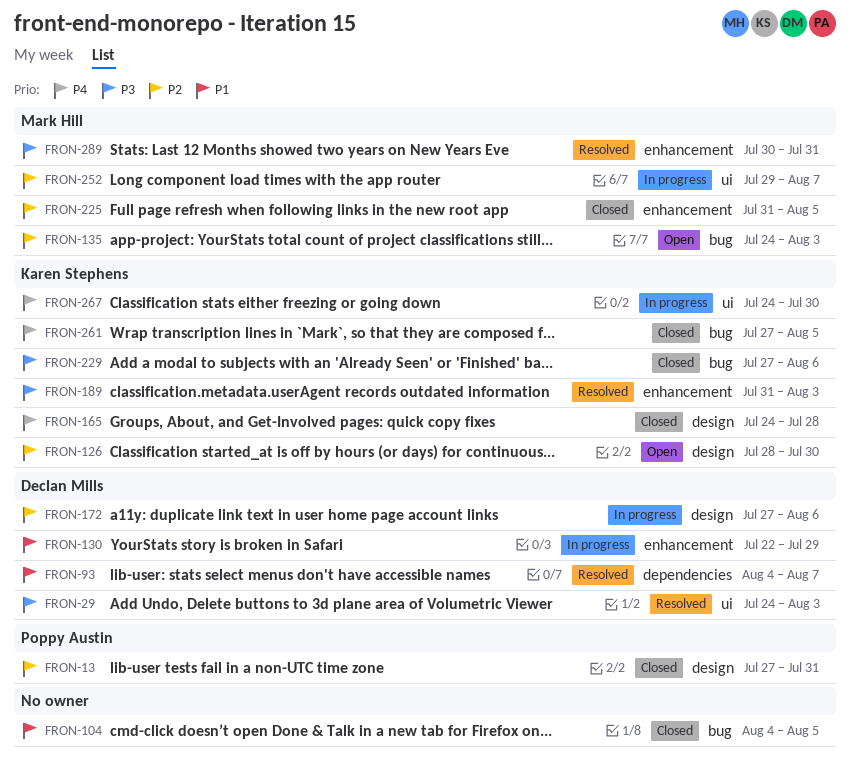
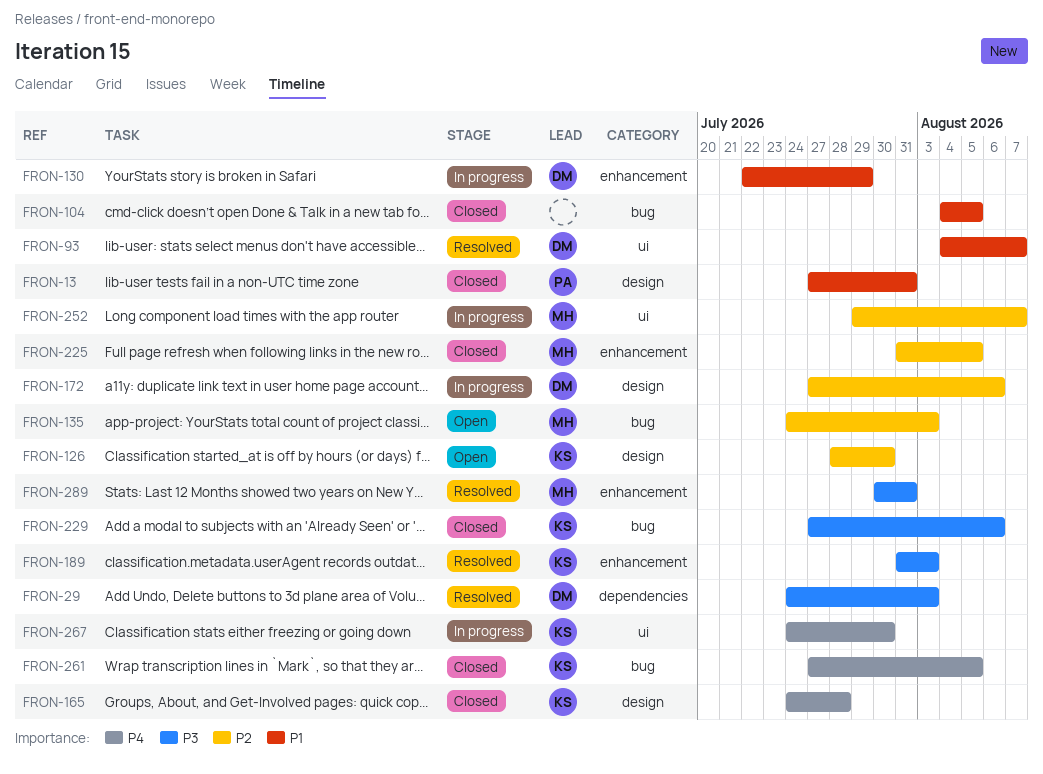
FRON-13, priority: P2 -> P1
FRON-29, label: ui -> dependencies
FRON-93, label: dependencies -> ui

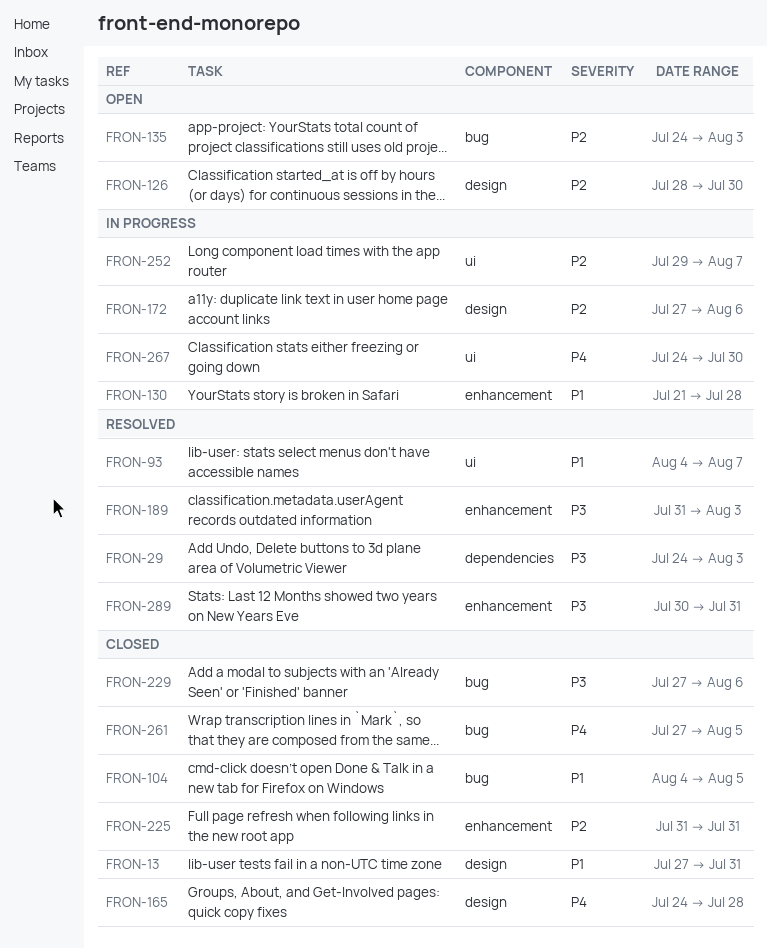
FRON-130, start: Jul 22 -> Jul 21
FRON-130, due: Jul 29 -> Jul 28
FRON-225, due: Aug 5 -> Jul 31

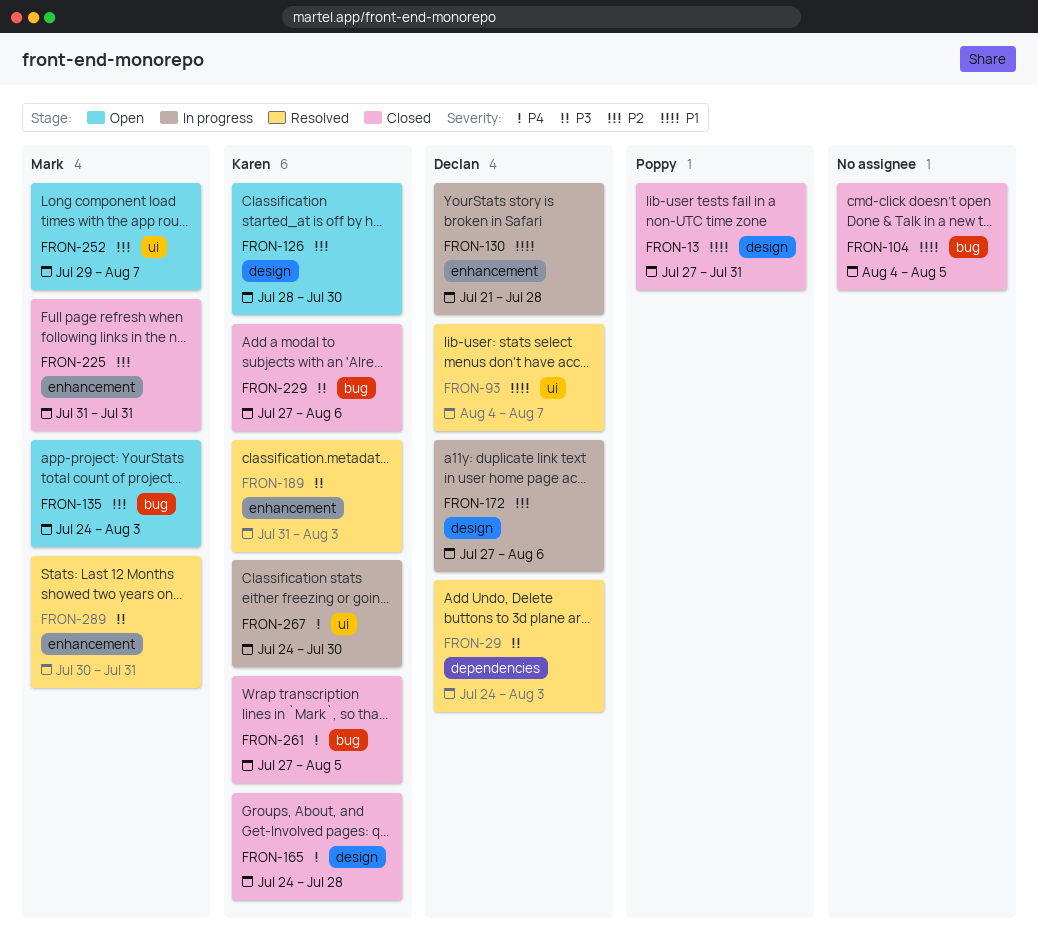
FRON-252, status: In progress -> Open

